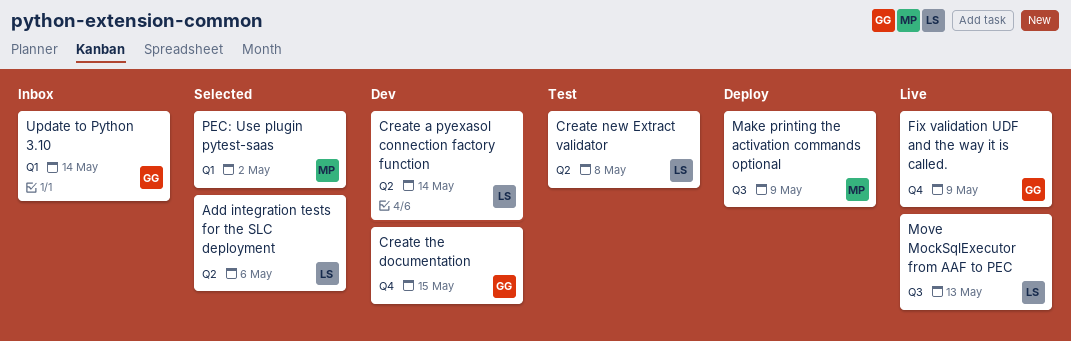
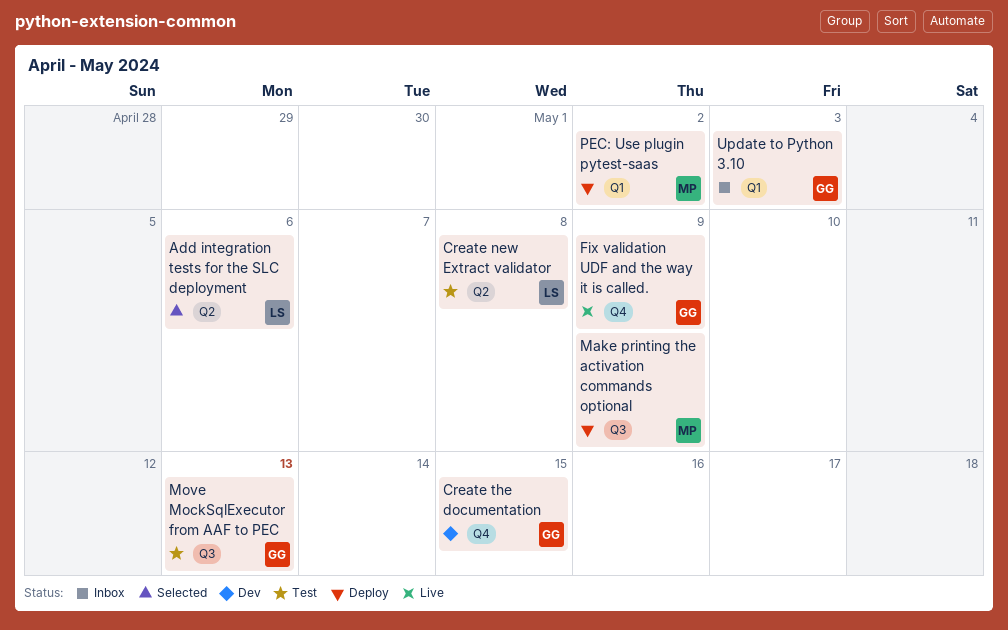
Create a pyexasol connection factory function: present -> none
Move MockSqlExecutor from AAF to PEC, status: Live -> Test
Move MockSqlExecutor from AAF to PEC, owner: LS -> GG
PEC: Use plugin pytest-saas, status: Selected -> Deploy
Update to Python 3.10, due: May 14 -> May 3

